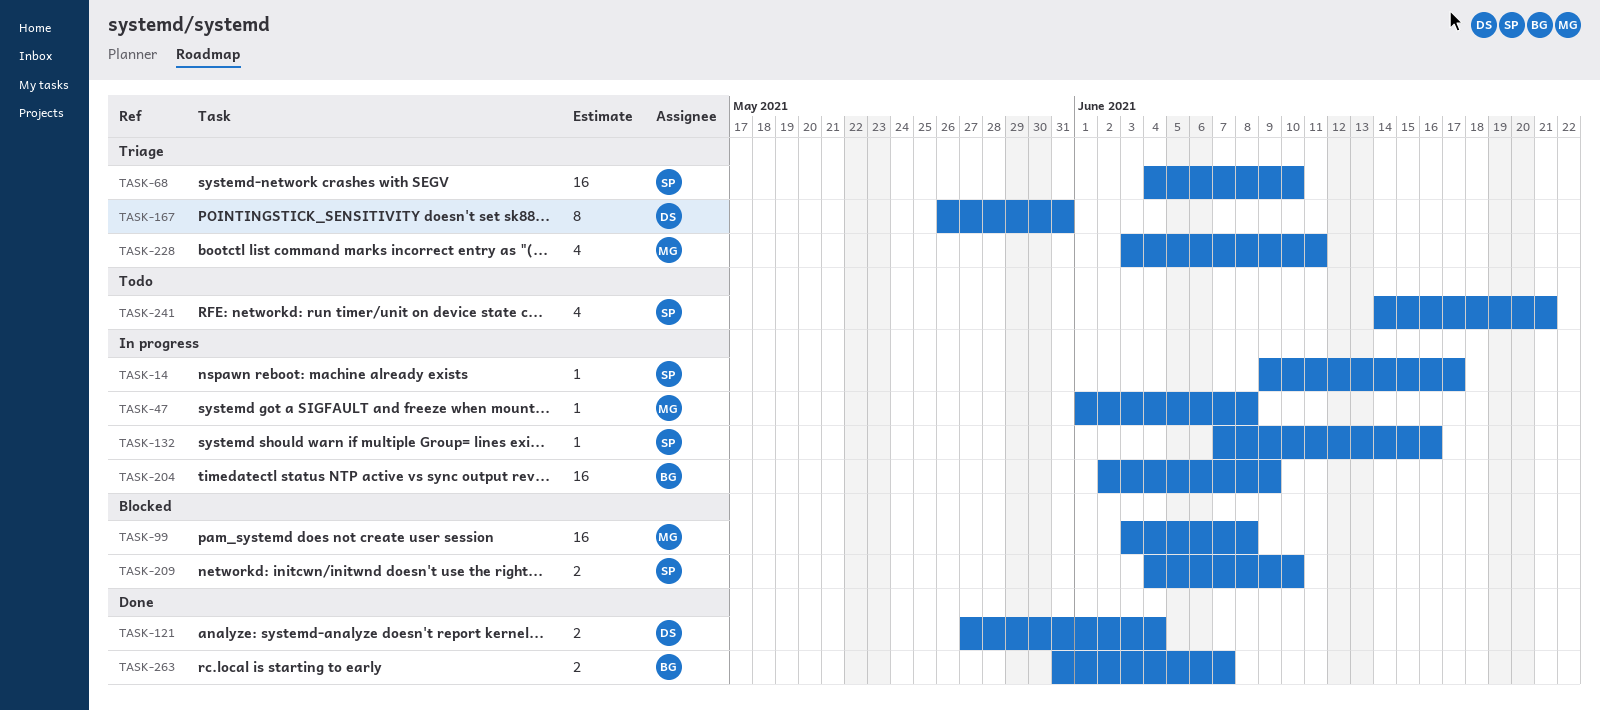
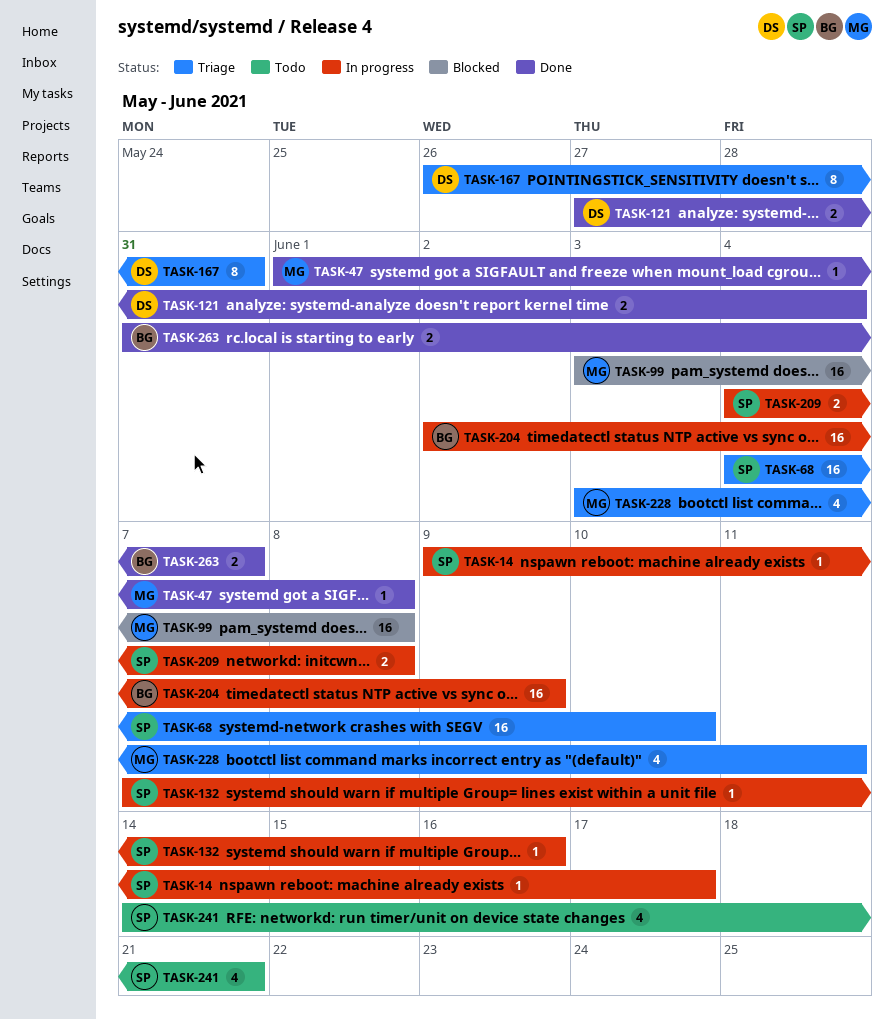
TASK-47, status: In progress -> Done
TASK-209, status: Blocked -> In progress
TASK-209, due: Jun 10 -> Jun 8

